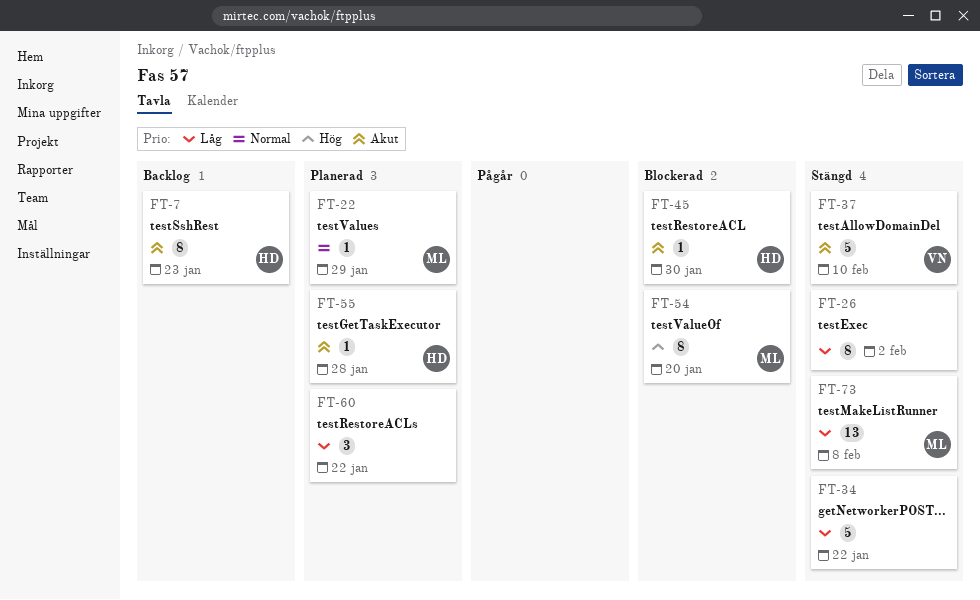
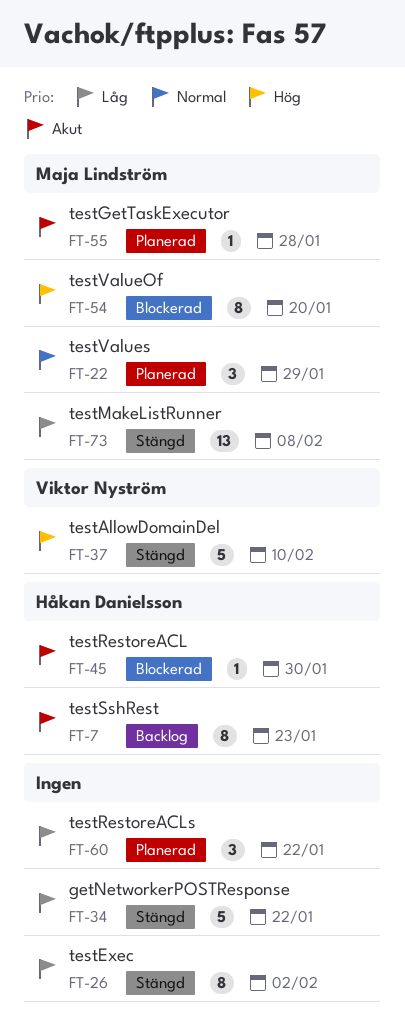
FT-22, estimate: 1 -> 3
FT-37, priority: Akut -> Hög
FT-55, owner: Håkan Danielsson -> Maja Lindström

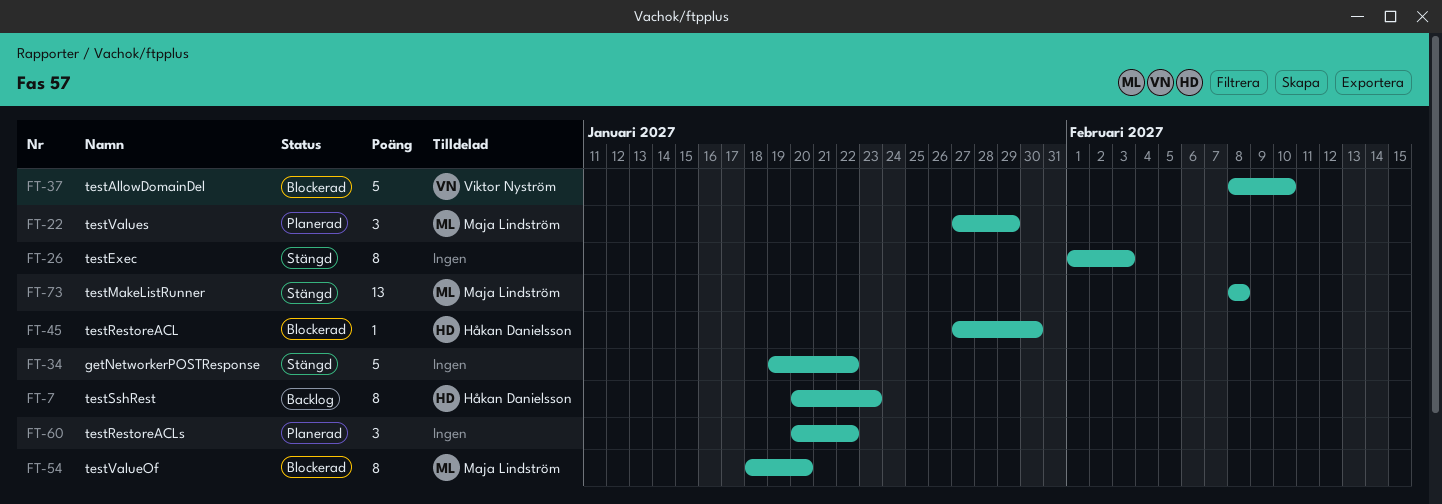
FT-26, due: Feb 2 -> Feb 3
FT-37, status: Stängd -> Blockerad
FT-55: present -> none

